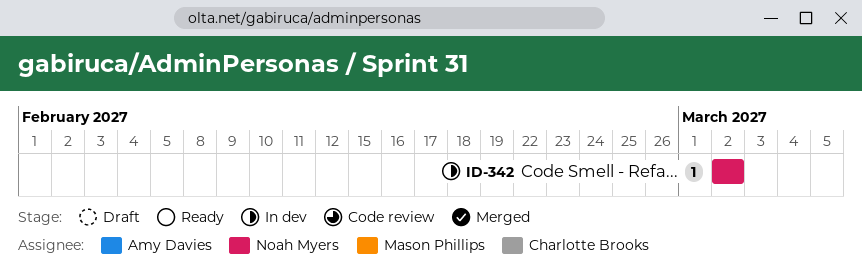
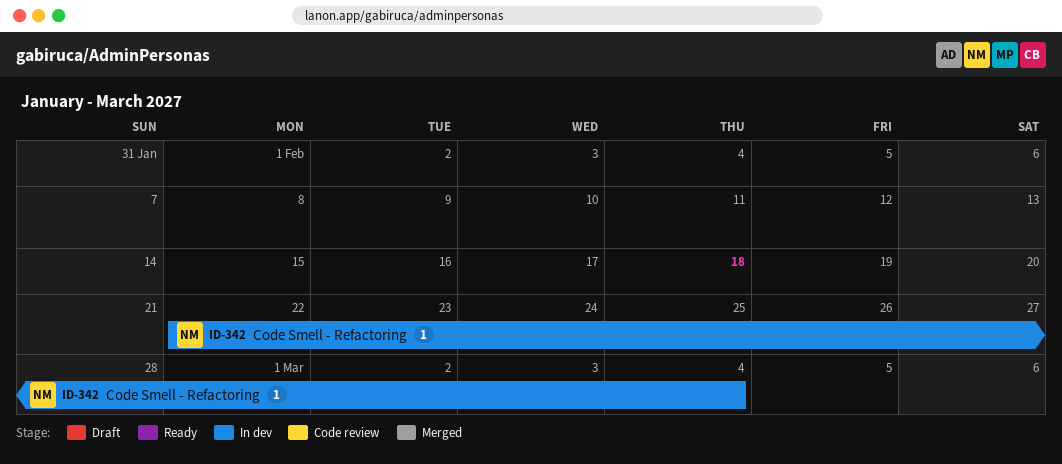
ID-342, start: Mar 2 -> Feb 22
ID-342, due: Mar 2 -> Mar 4

